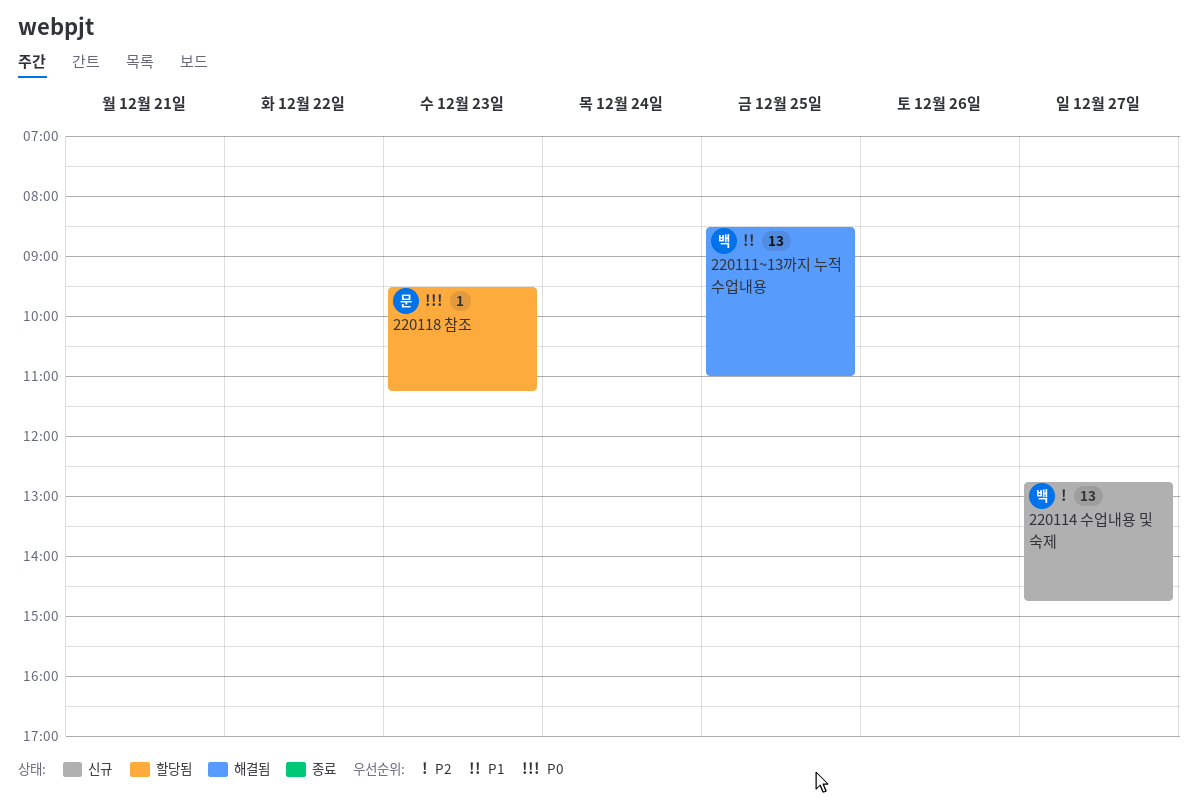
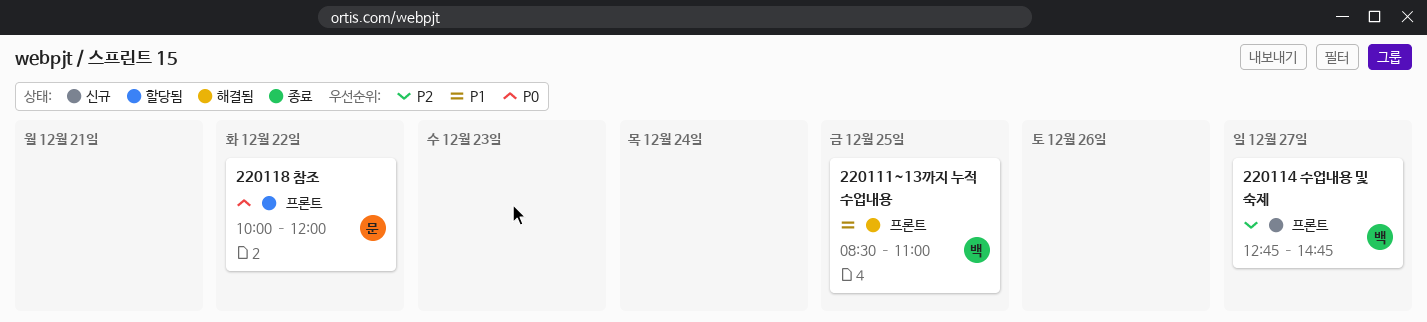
220118 참조, day: Dec 23 -> Dec 22
220118 참조, begins: 09:30 -> 10:00
220118 참조, ends: 11:15 -> 12:00

